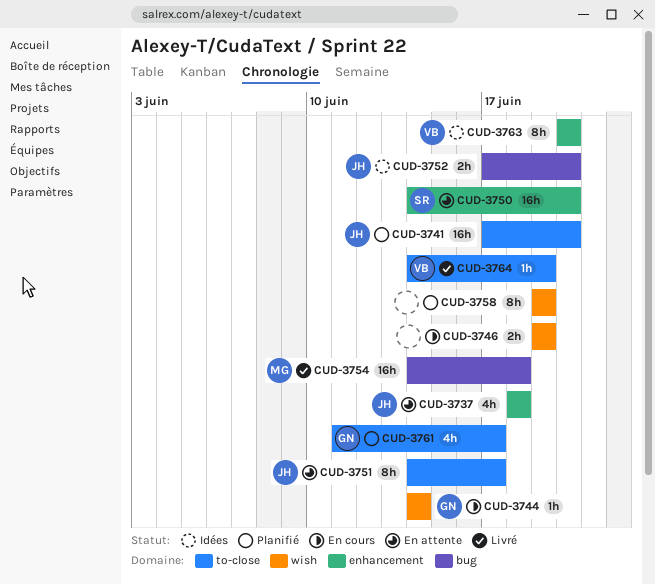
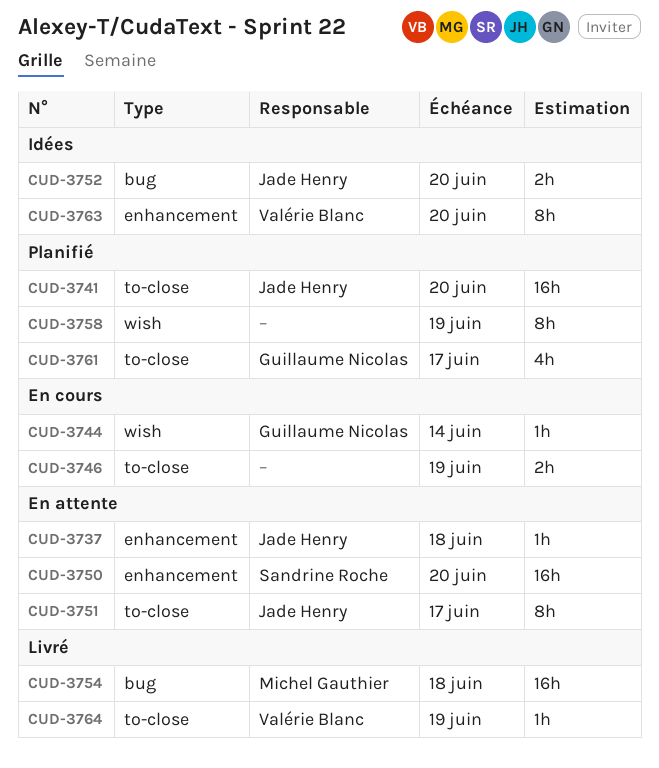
CUD-3737, estimate: 4h -> 1h
CUD-3746, label: wish -> to-close

